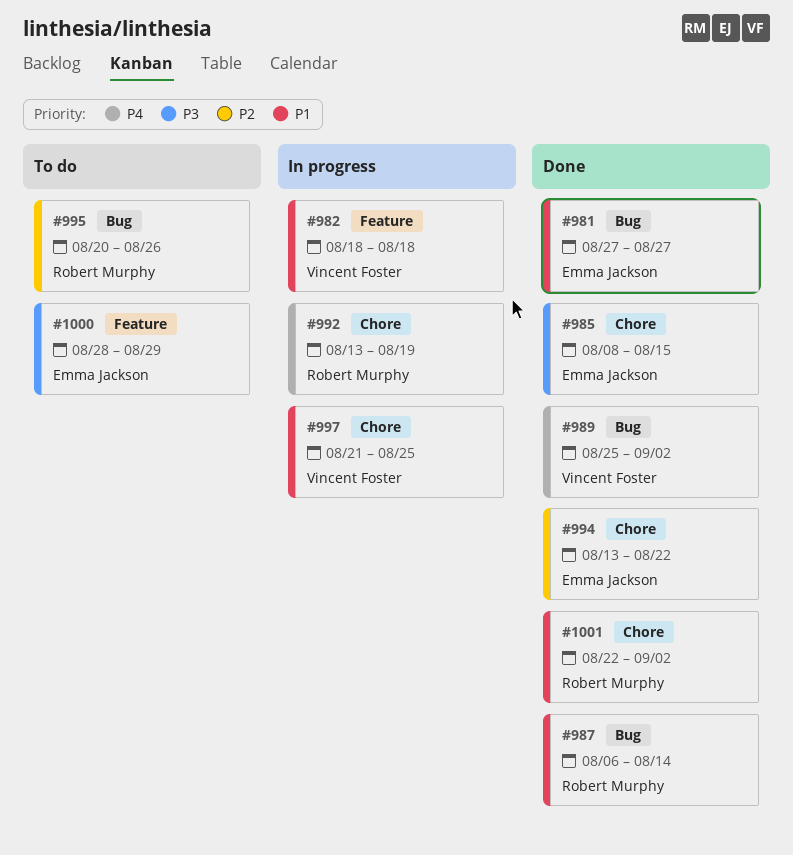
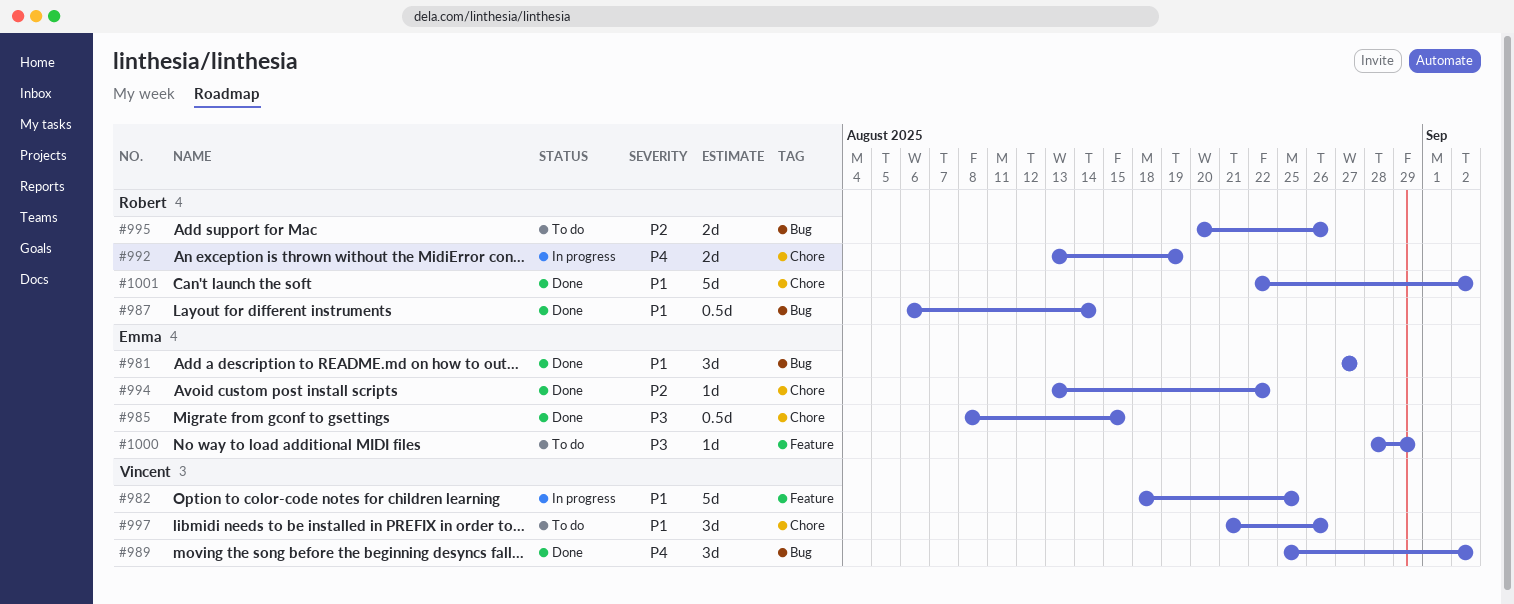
#982, due: Aug 18 -> Aug 25
#997, status: In progress -> To do
#997, due: Aug 25 -> Aug 26

